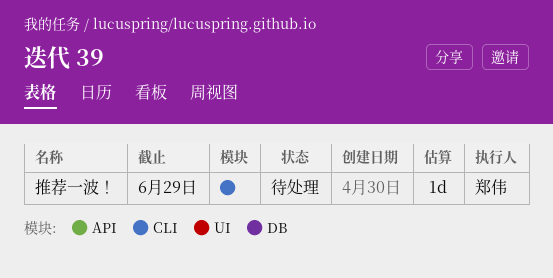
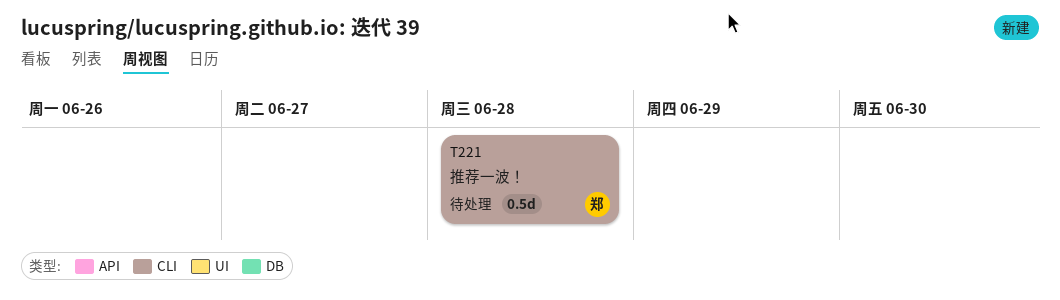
推荐一波！, estimate: 1d -> 0.5d
推荐一波！, due: Jun 29 -> Jun 28

